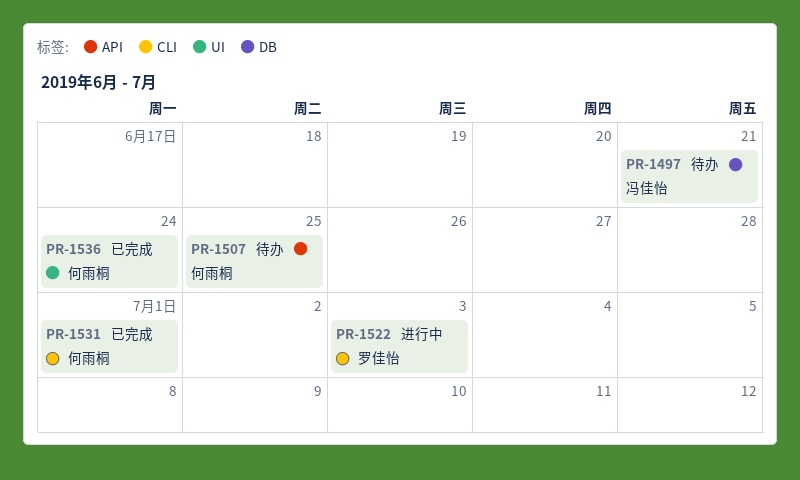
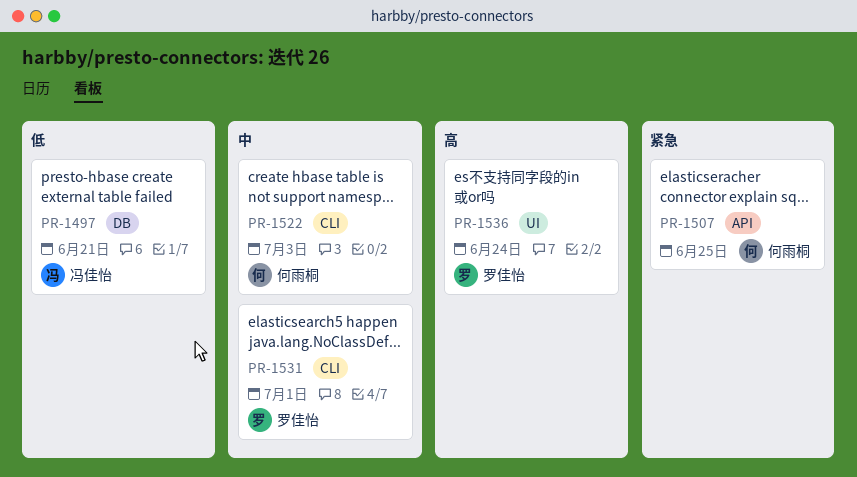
PR-1522, owner: 罗佳怡 -> 何雨桐
PR-1531, owner: 何雨桐 -> 罗佳怡
PR-1536, owner: 何雨桐 -> 罗佳怡

